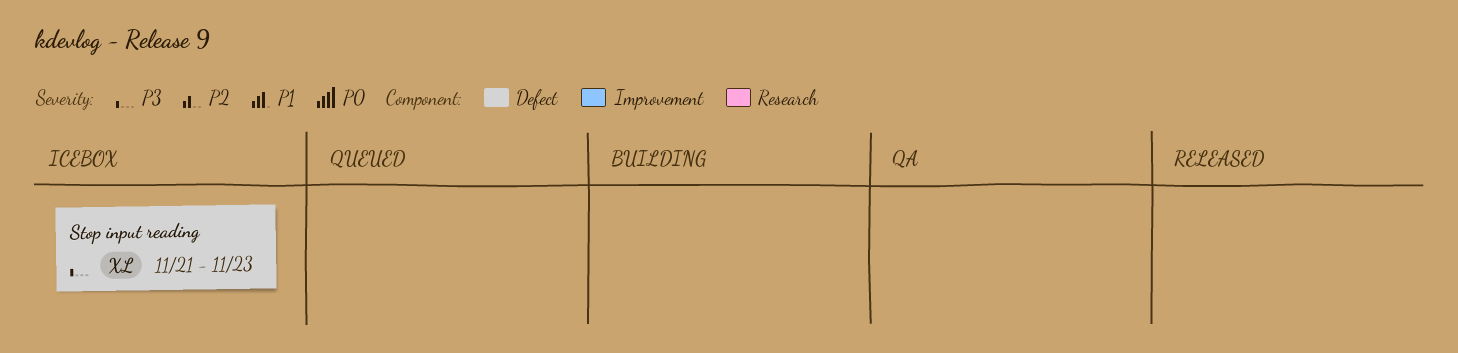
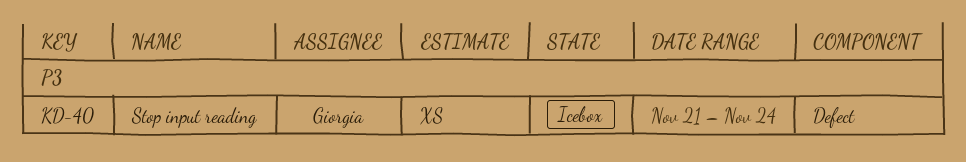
Stop input reading, estimate: XL -> XS
Stop input reading, due: Nov 23 -> Nov 24

